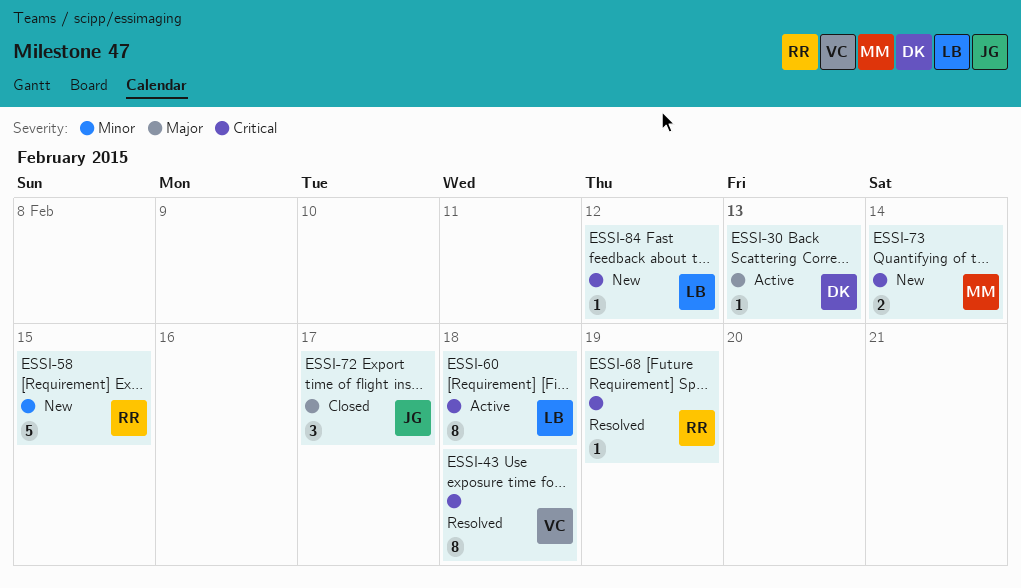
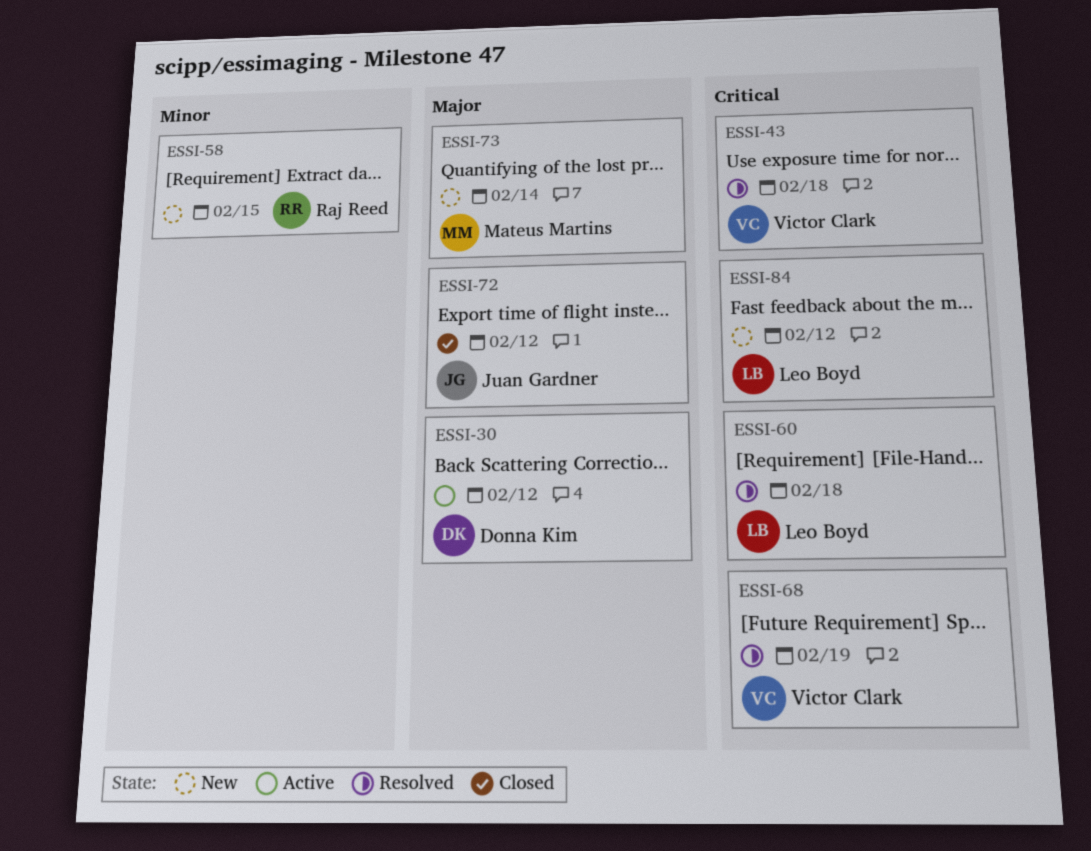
ESSI-30, due: Feb 13 -> Feb 12
ESSI-60, status: Active -> Resolved
ESSI-68, owner: Raj Reed -> Victor Clark
ESSI-72, due: Feb 17 -> Feb 12
ESSI-73, priority: Critical -> Major

